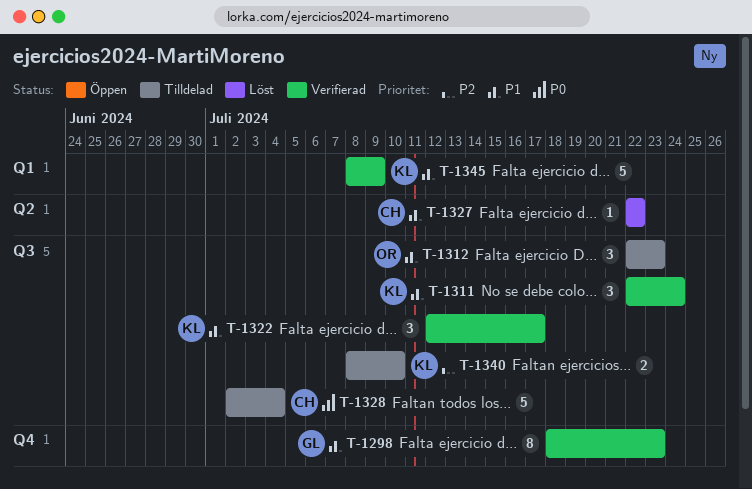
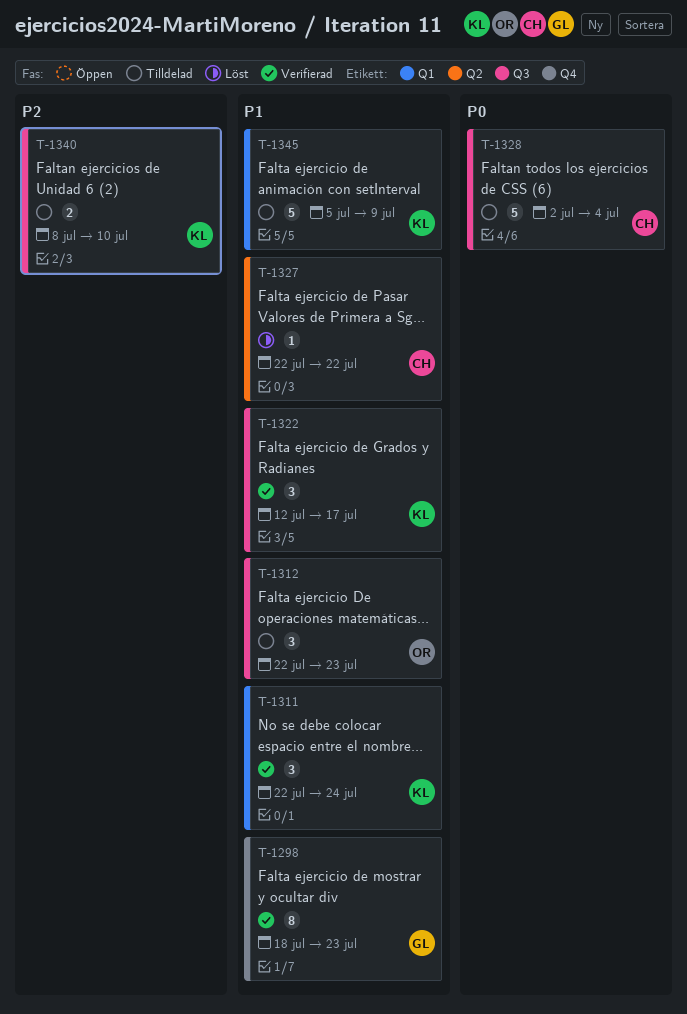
T-1311, label: Q3 -> Q1
T-1345, status: Verifierad -> Tilldelad
T-1345, start: Jul 8 -> Jul 5

